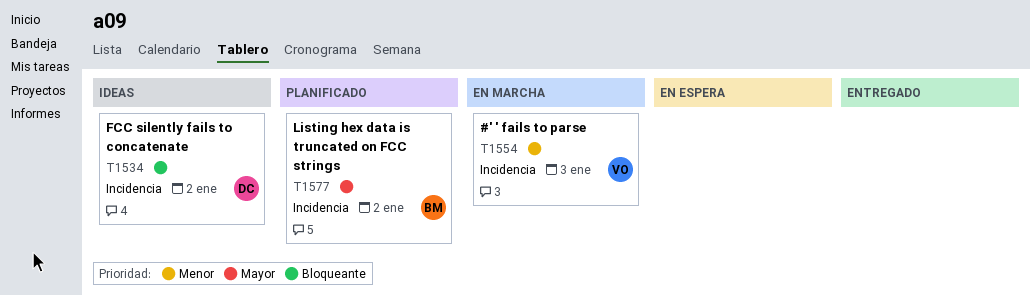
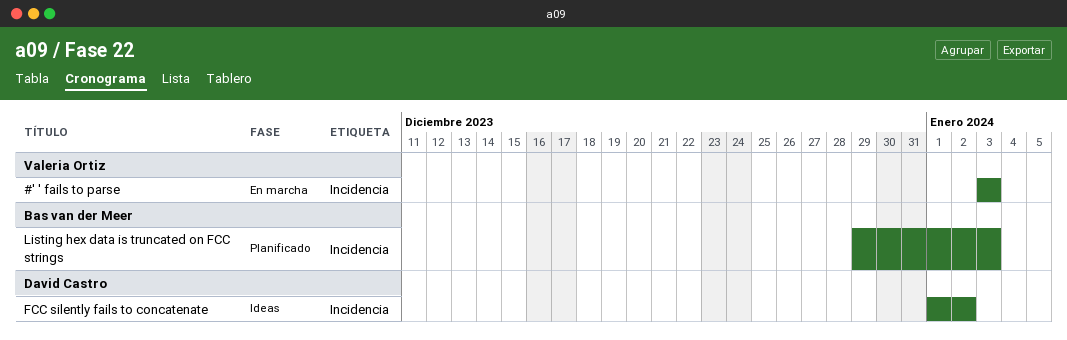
Listing hex data is truncated on FCC strings, due: Jan 2 -> Jan 3

